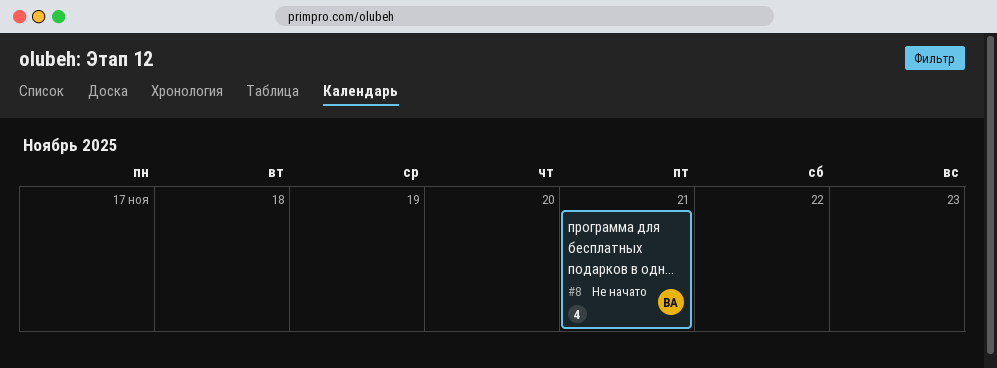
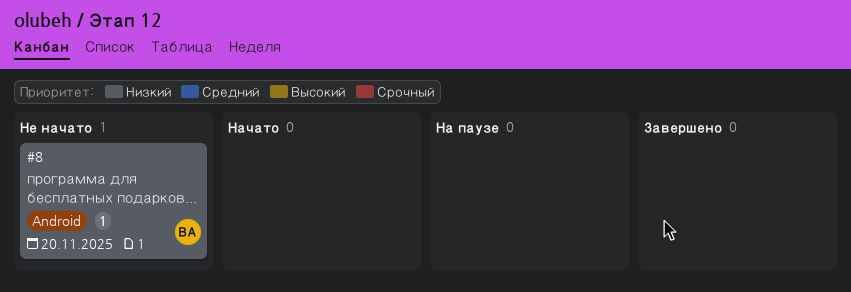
#8, estimate: 4 -> 1
#8, due: Nov 21 -> Nov 20

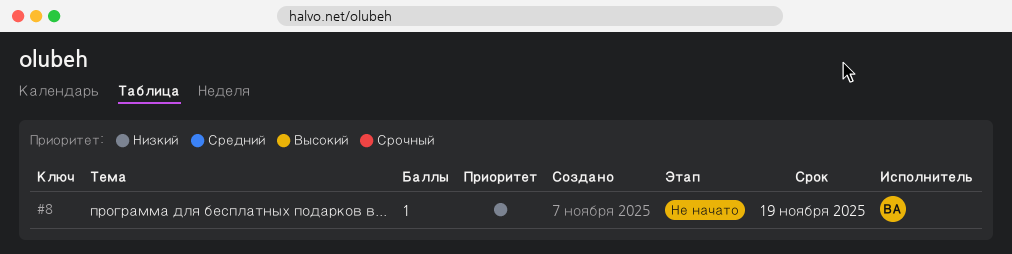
#8, due: Nov 20 -> Nov 19

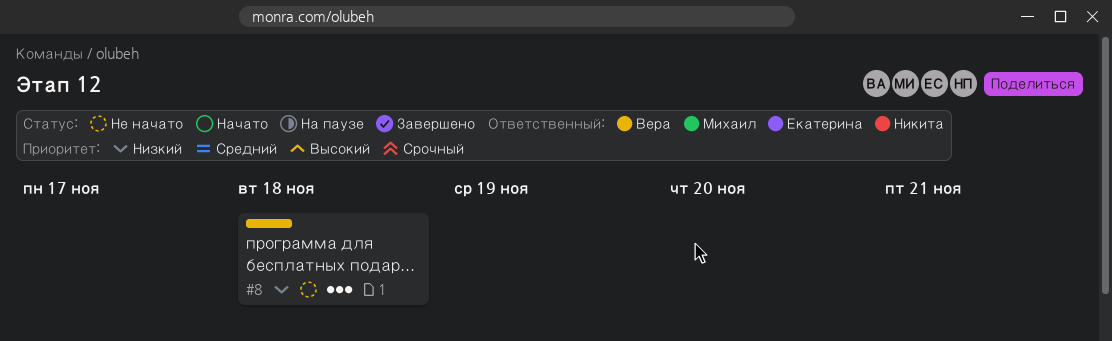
#8, estimate: 1 -> 3
#8, due: Nov 19 -> Nov 18

